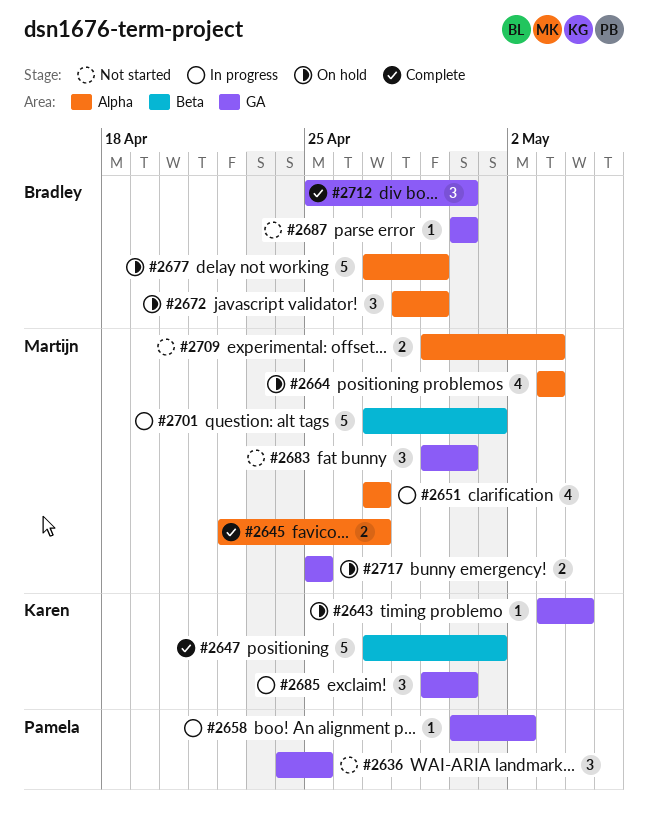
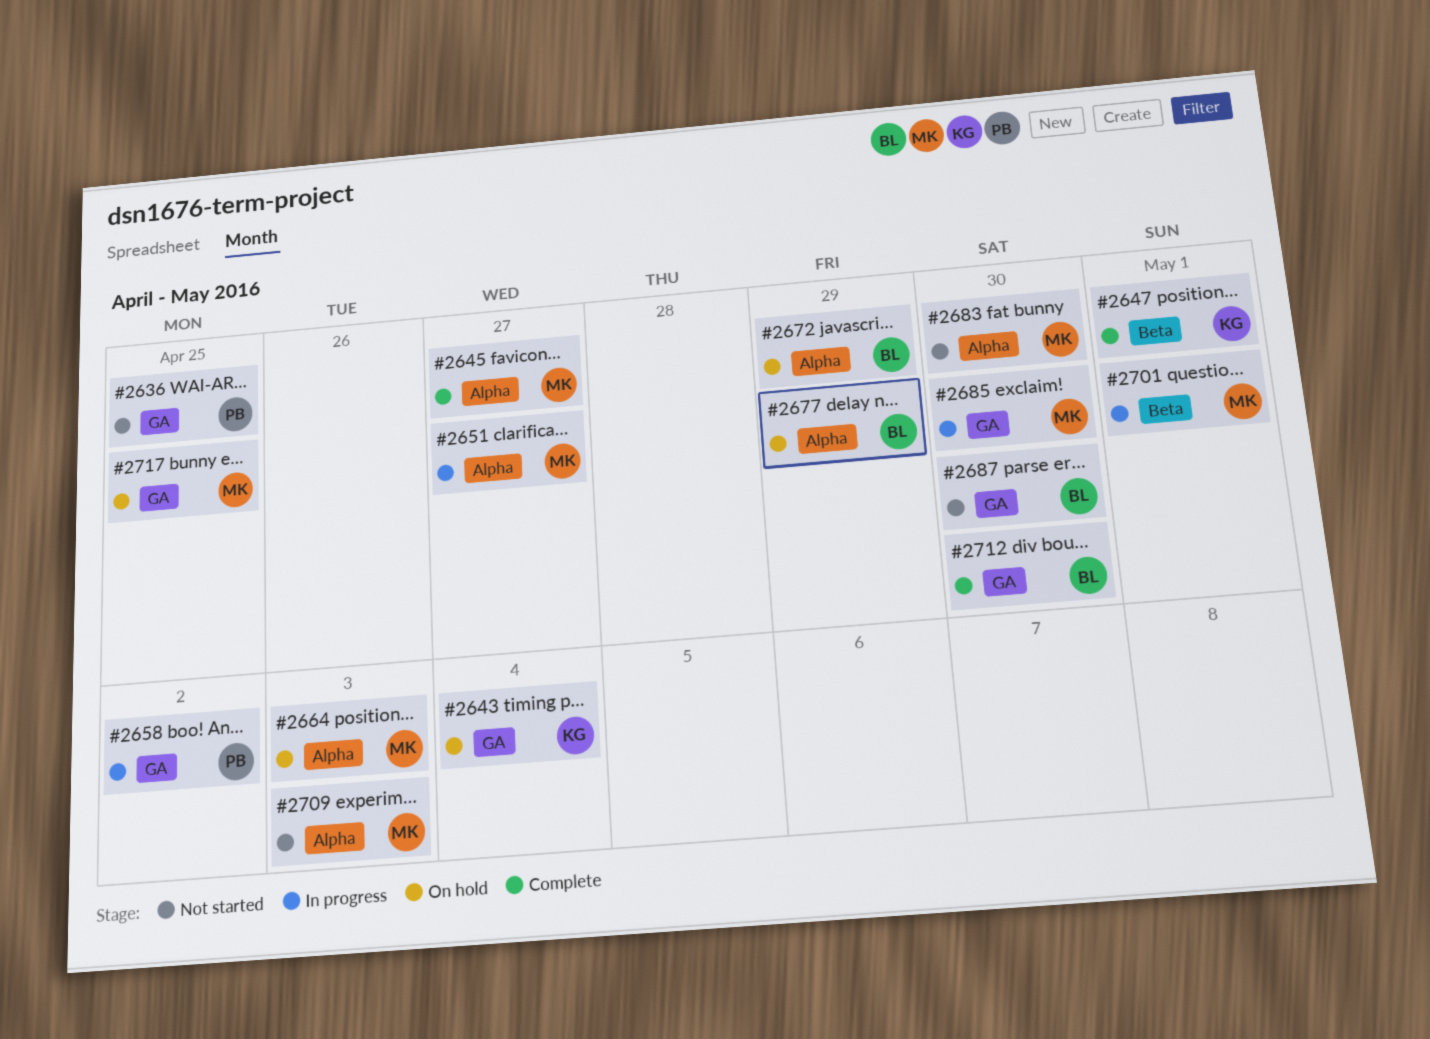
#2683, label: GA -> Alpha
#2685, owner: Karen -> Martijn

